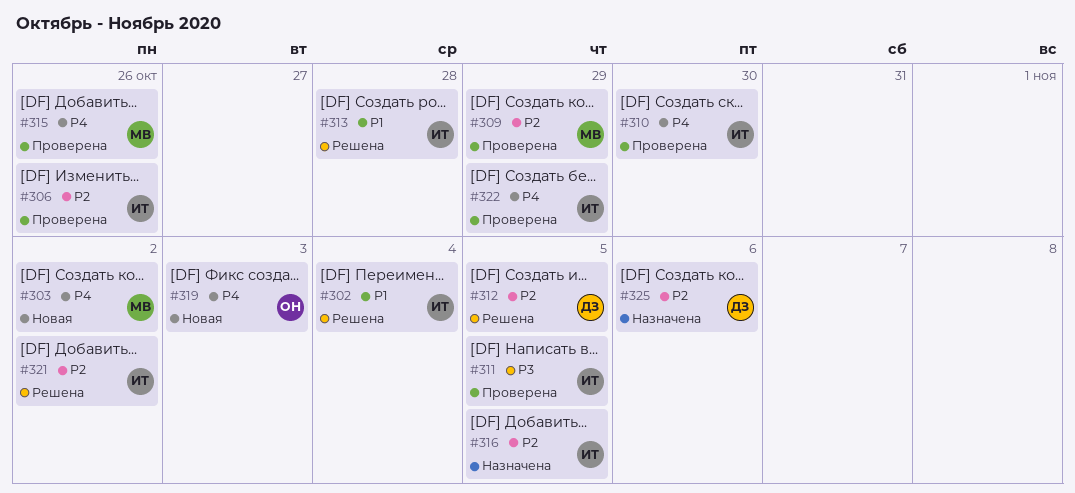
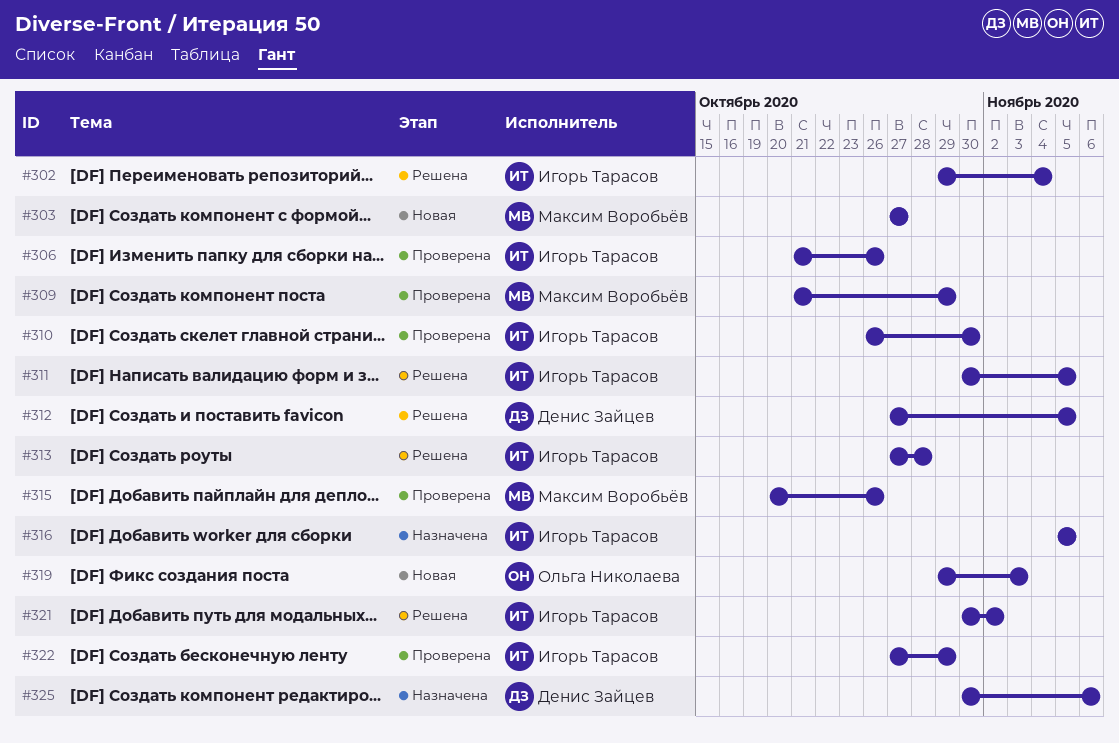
#303, due: Nov 2 -> Oct 27
#311, status: Проверена -> Решена

